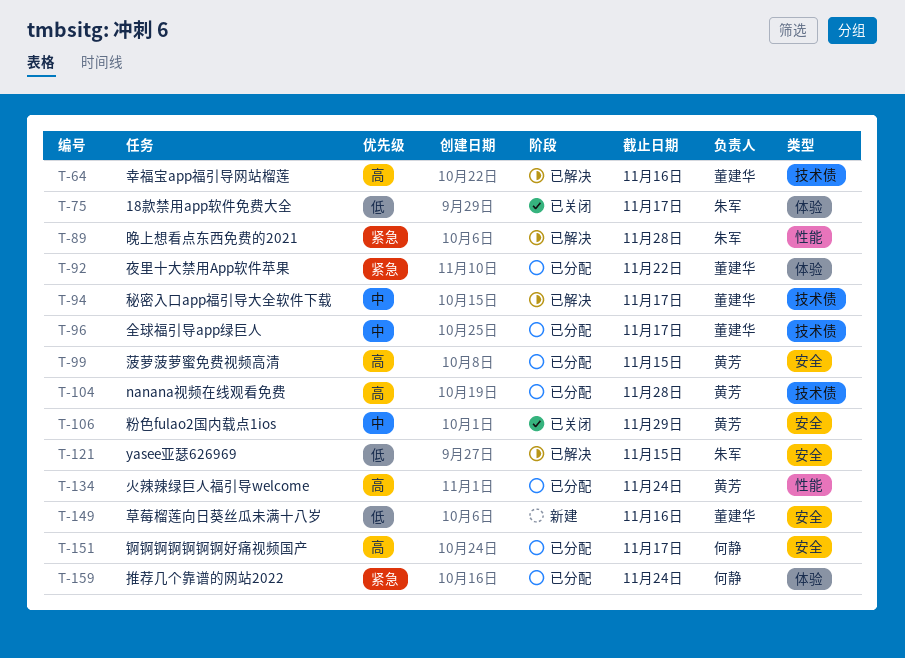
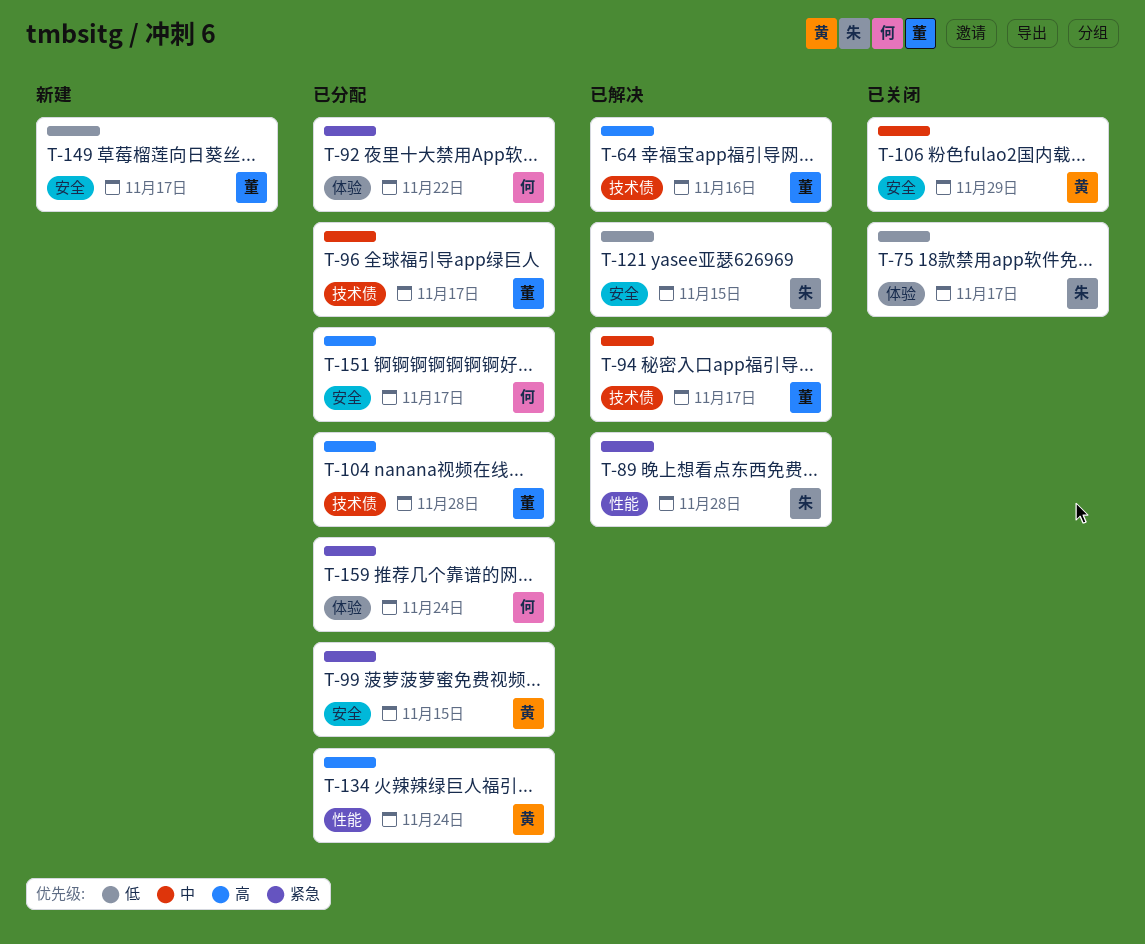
T-92, owner: 董建华 -> 何静
T-99, priority: 高 -> 紧急
T-104, owner: 黄芳 -> 董建华
T-149, due: Nov 16 -> Nov 17

